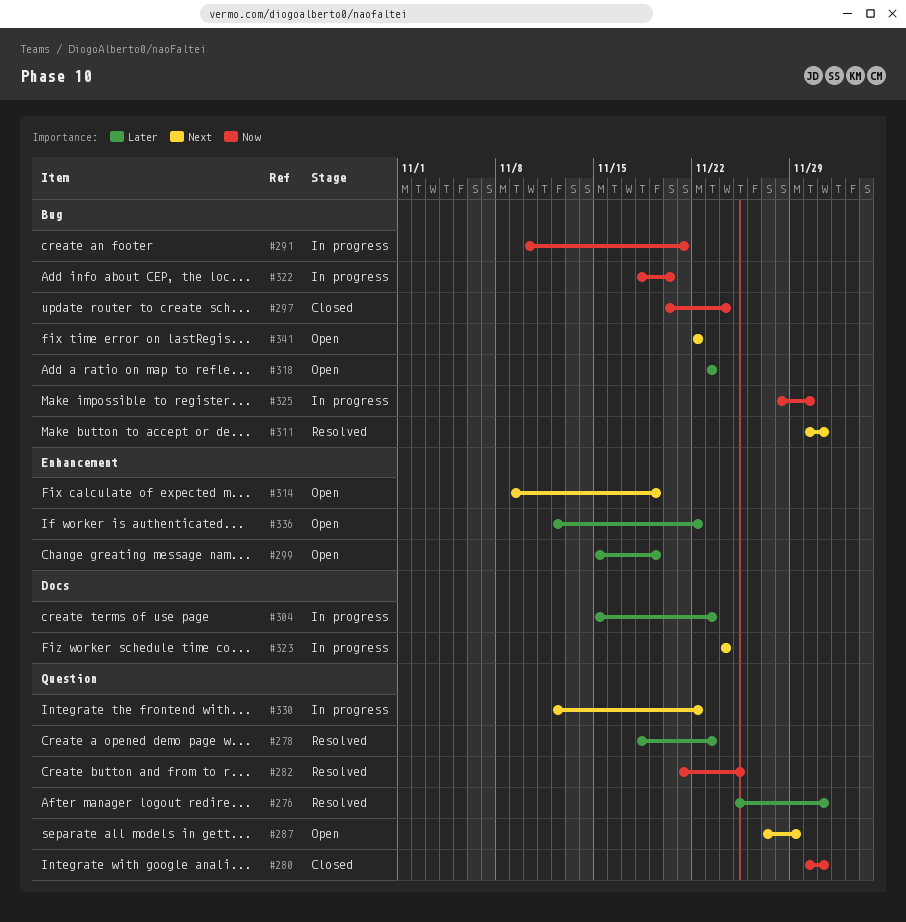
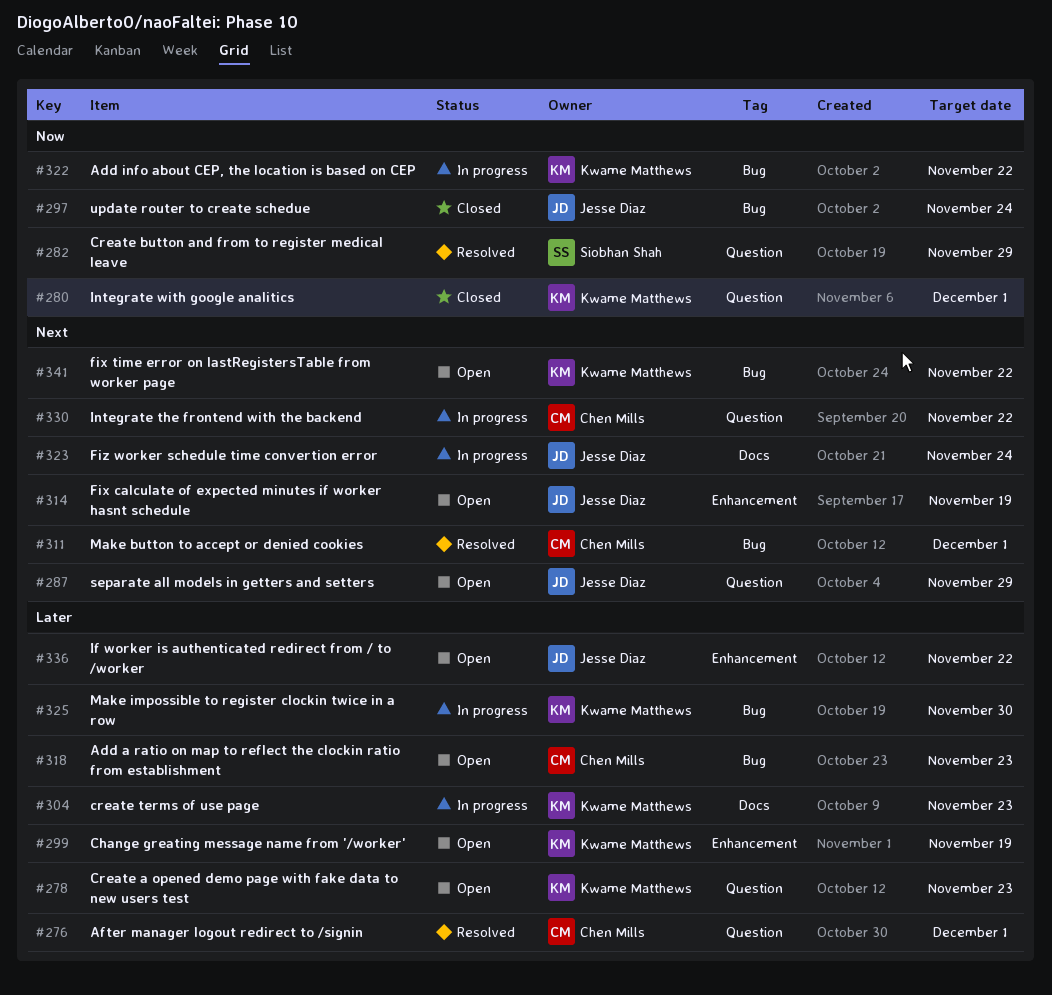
#278, status: Resolved -> Open
#282, due: Nov 25 -> Nov 29
#291: present -> none
#322, due: Nov 20 -> Nov 22
#325, priority: Now -> Later

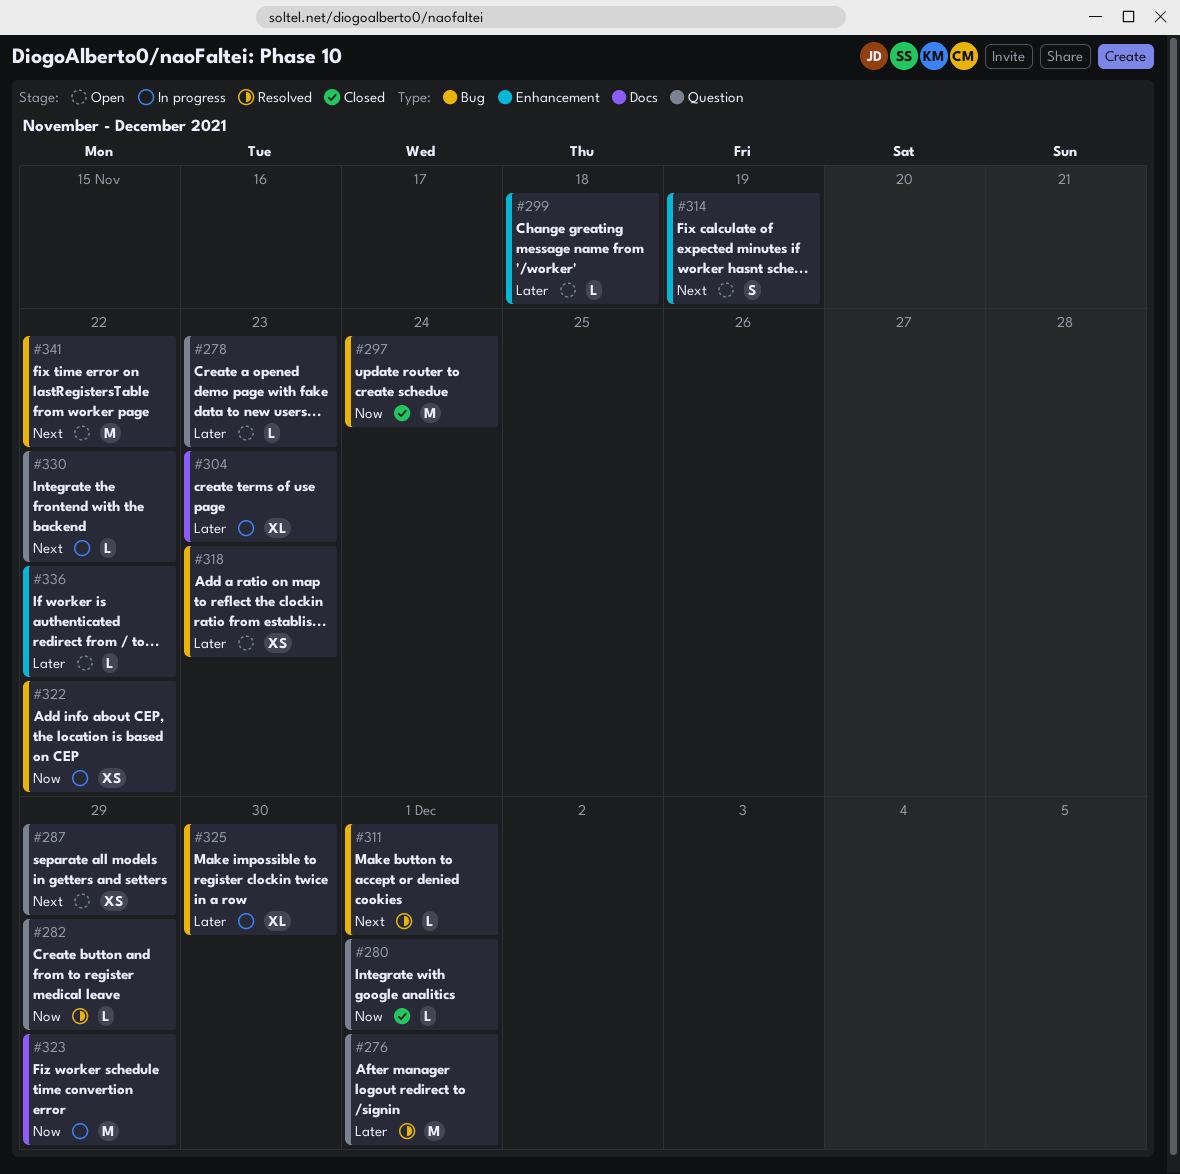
#299, due: Nov 19 -> Nov 18
#323, priority: Next -> Now
#323, due: Nov 24 -> Nov 29

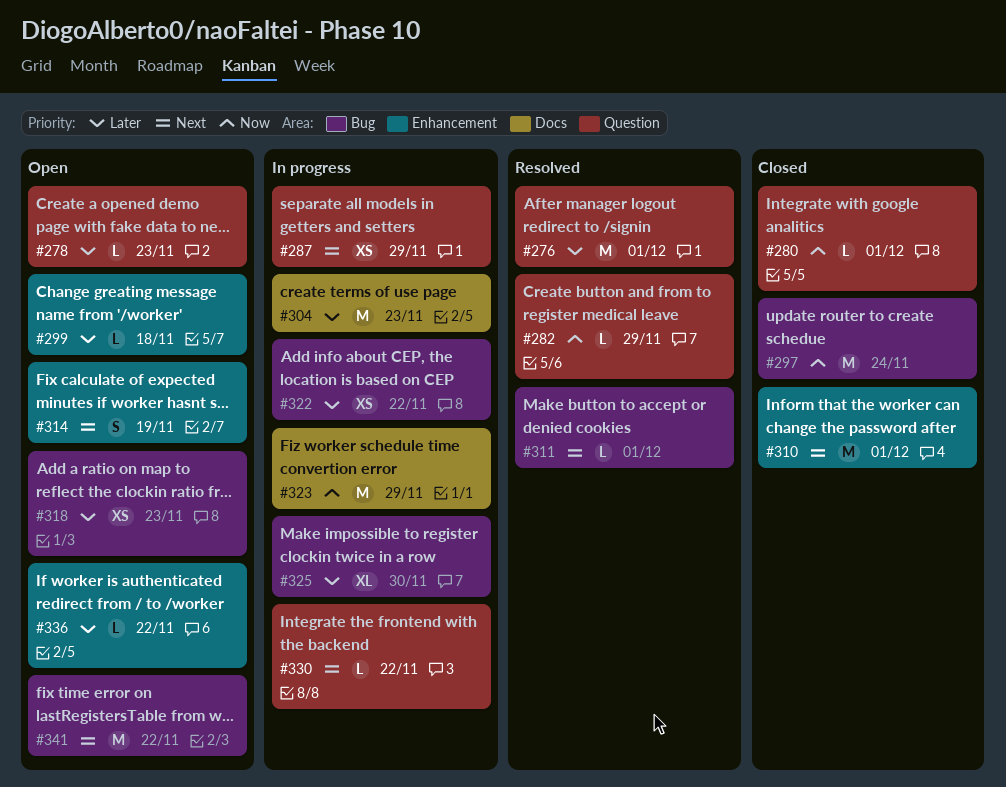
#287, status: Open -> In progress
#304, estimate: XL -> M
#310: none -> present
#322, priority: Now -> Later

